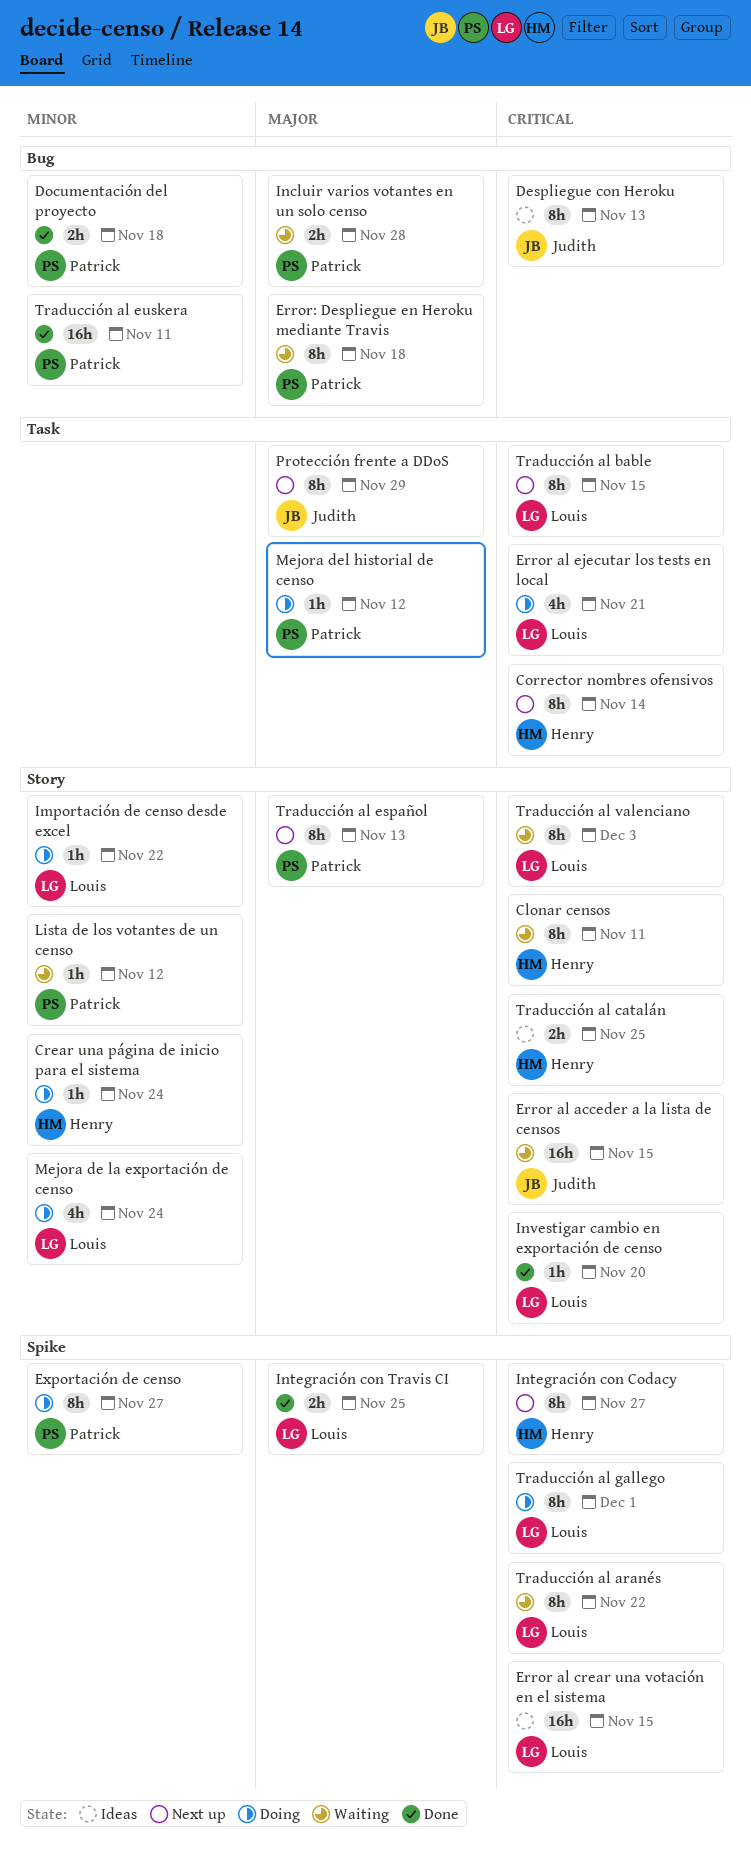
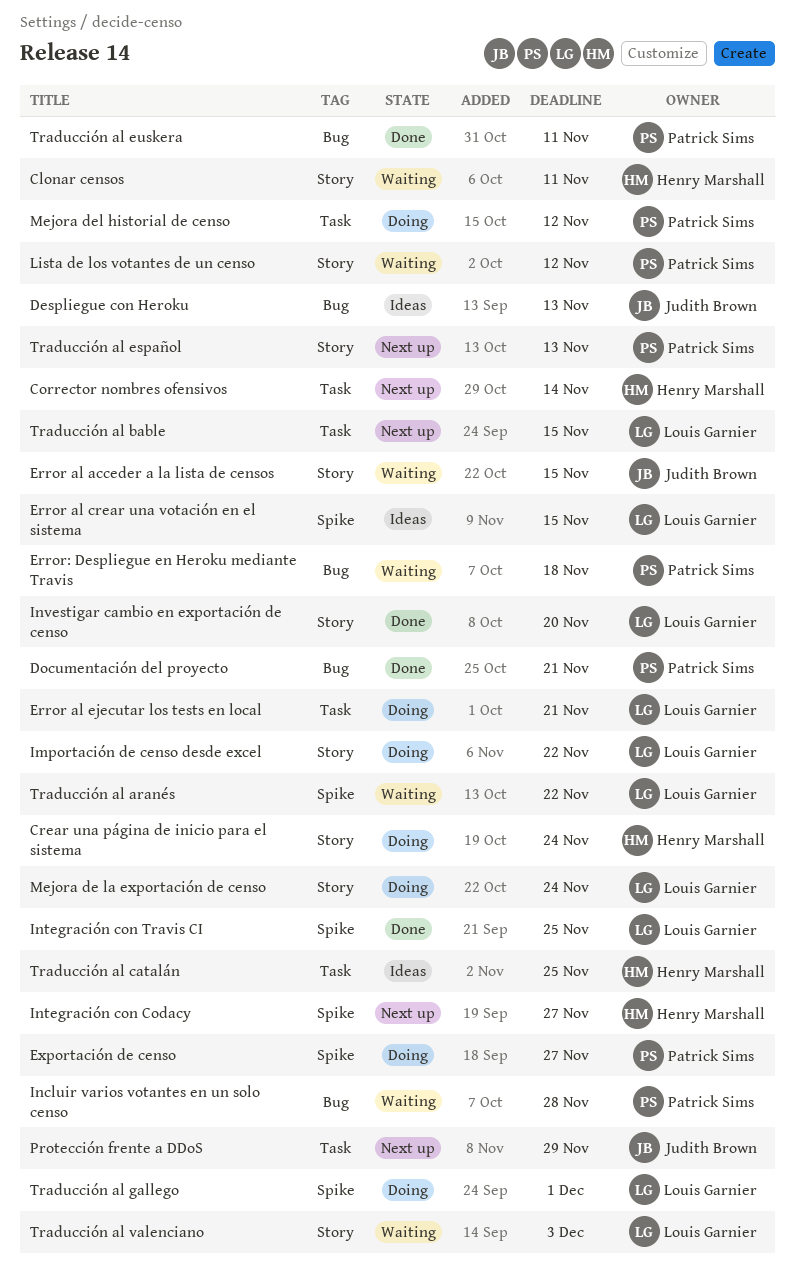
Documentación del proyecto, due: Nov 18 -> Nov 21
Traducción al catalán, label: Story -> Task

